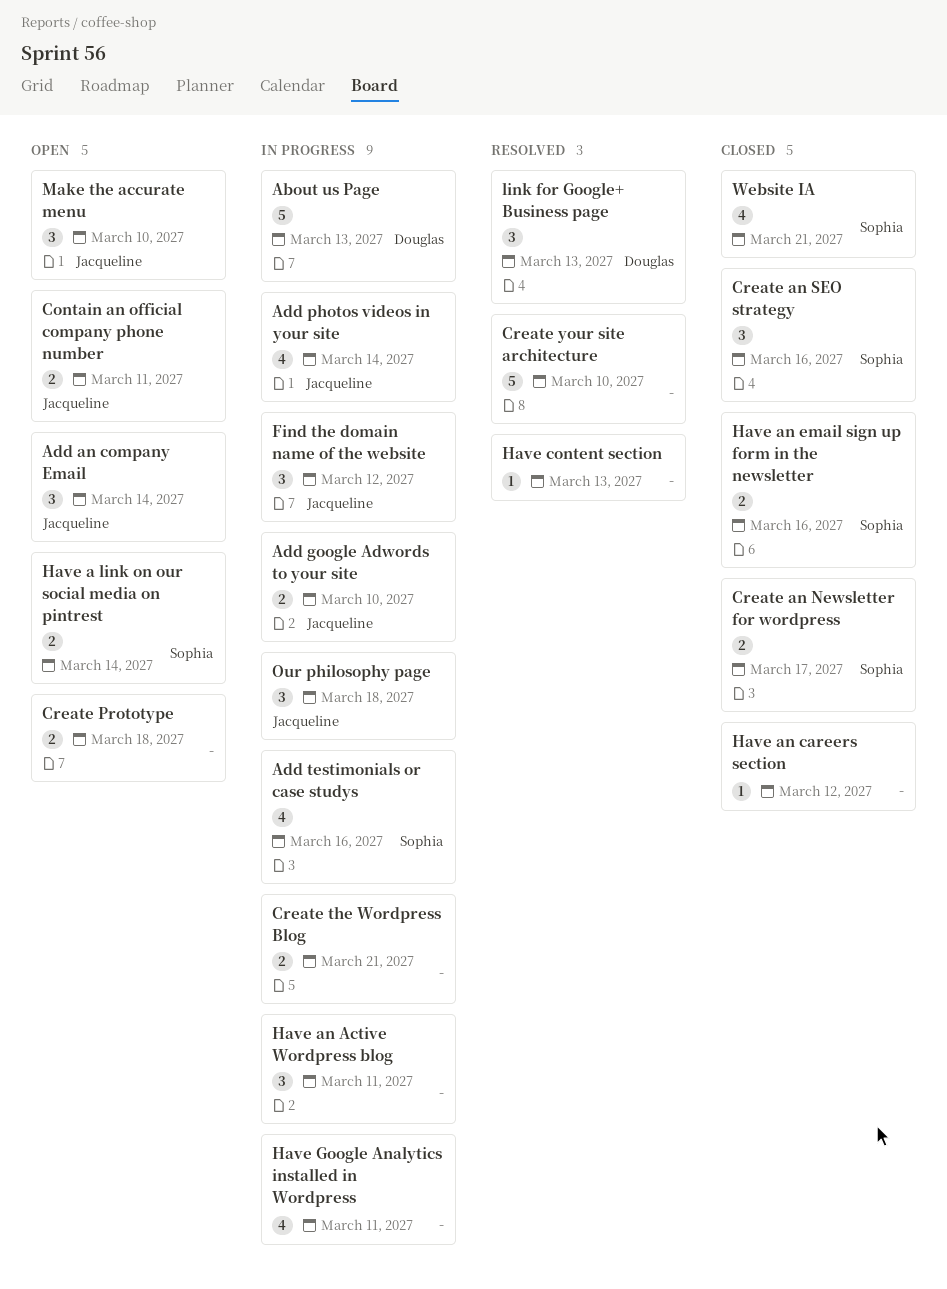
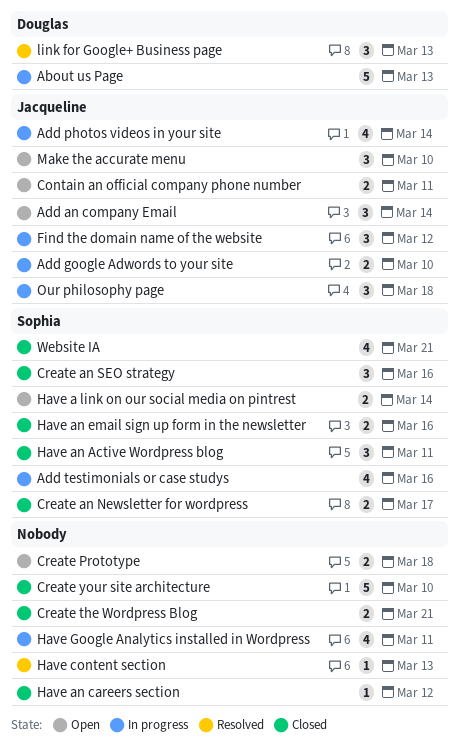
Create the Wordpress Blog, status: In progress -> Closed
Create your site architecture, status: Resolved -> Closed
Have an Active Wordpress blog, status: In progress -> Closed
Have an Active Wordpress blog, owner: none -> Sophia

